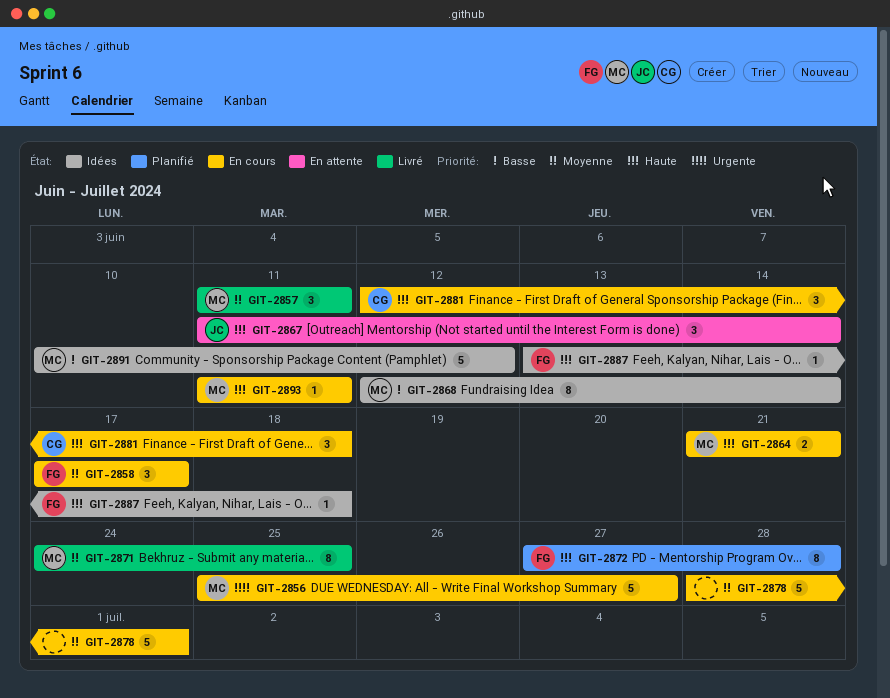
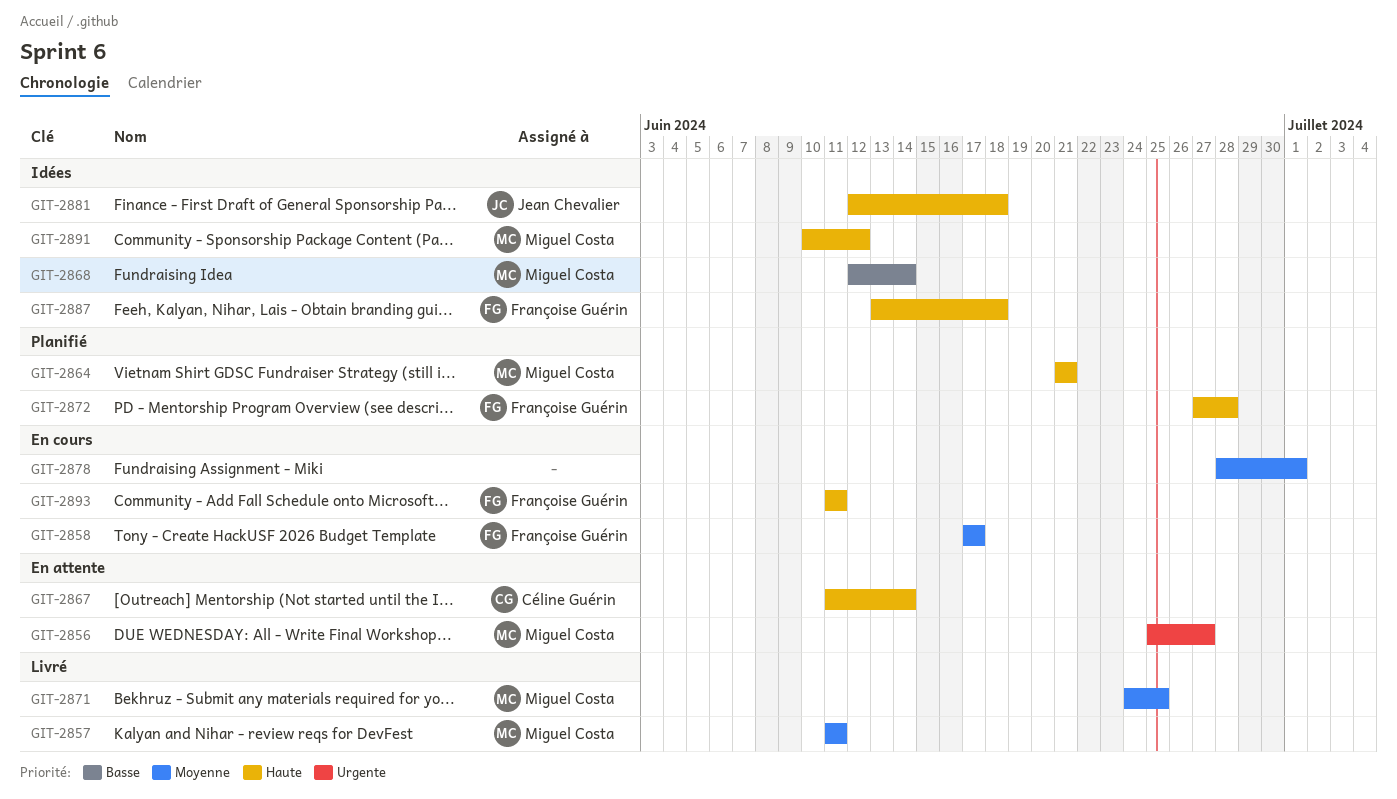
GIT-2856, status: En cours -> En attente
GIT-2864, status: En cours -> Planifié
GIT-2867, owner: Jean Chevalier -> Céline Guérin
GIT-2881, status: En cours -> Idées
GIT-2881, owner: Céline Guérin -> Jean Chevalier
GIT-2891, priority: Basse -> Haute
GIT-2893, owner: Miguel Costa -> Françoise Guérin

